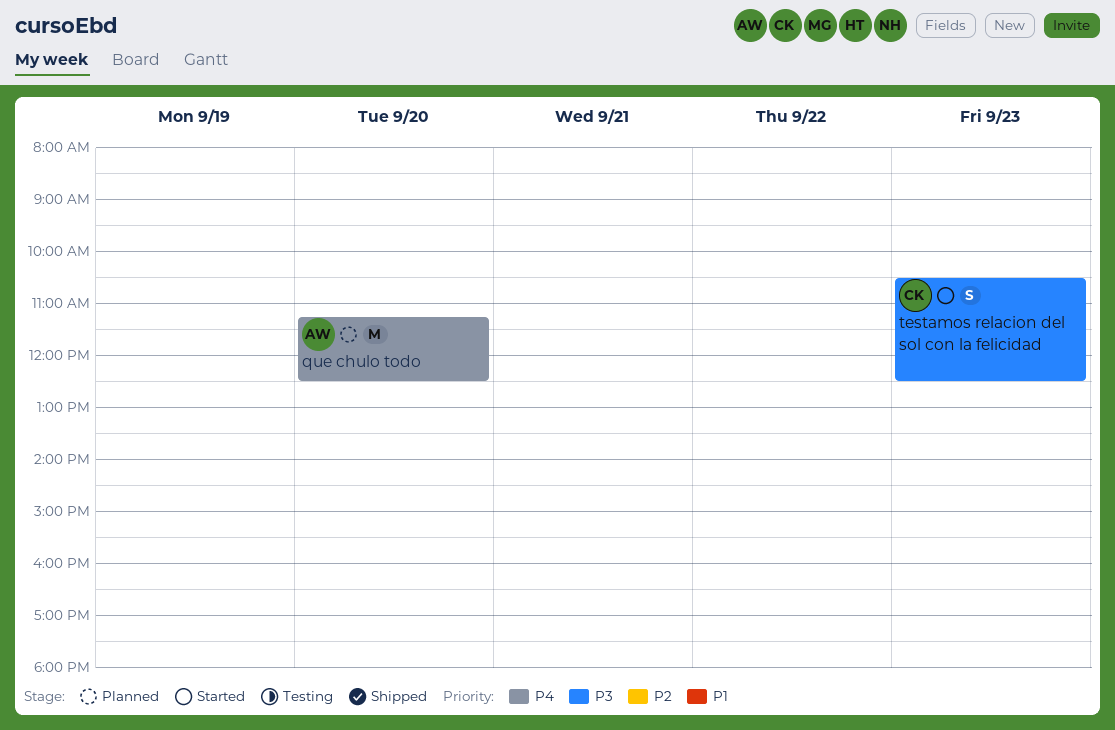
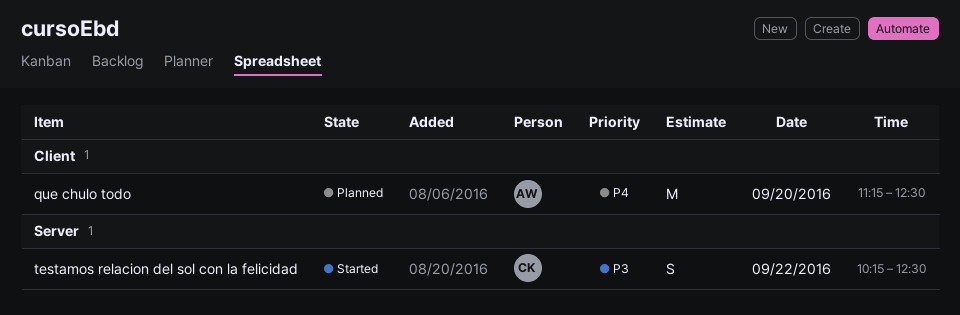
testamos relacion del sol con la felicidad, day: Sep 23 -> Sep 22
testamos relacion del sol con la felicidad, begins: 10:30 -> 10:15

